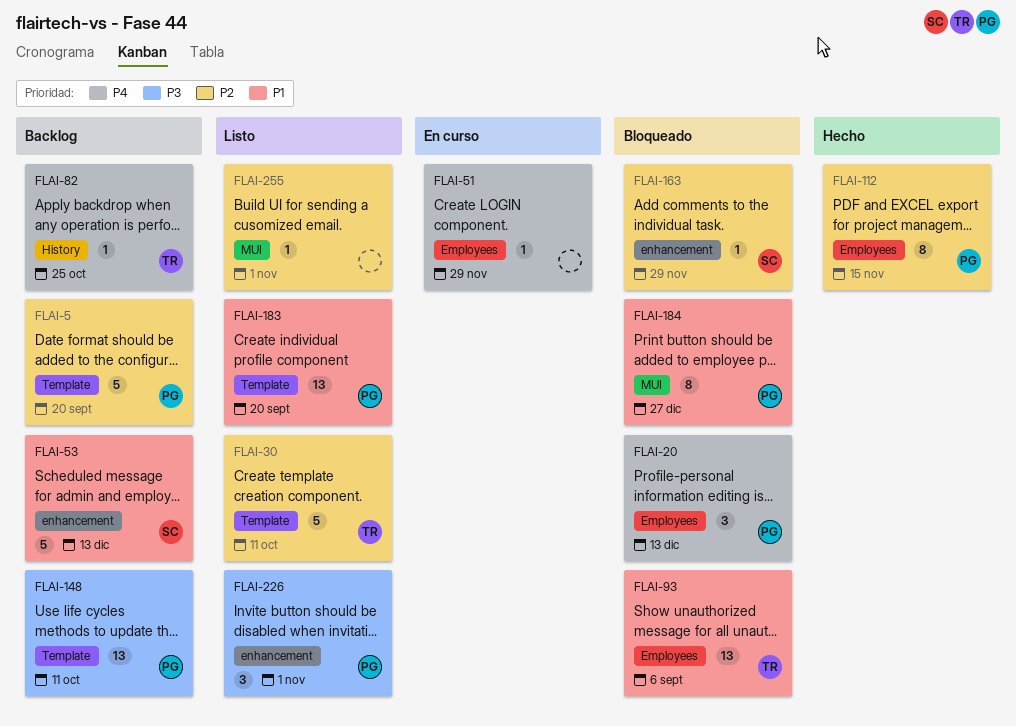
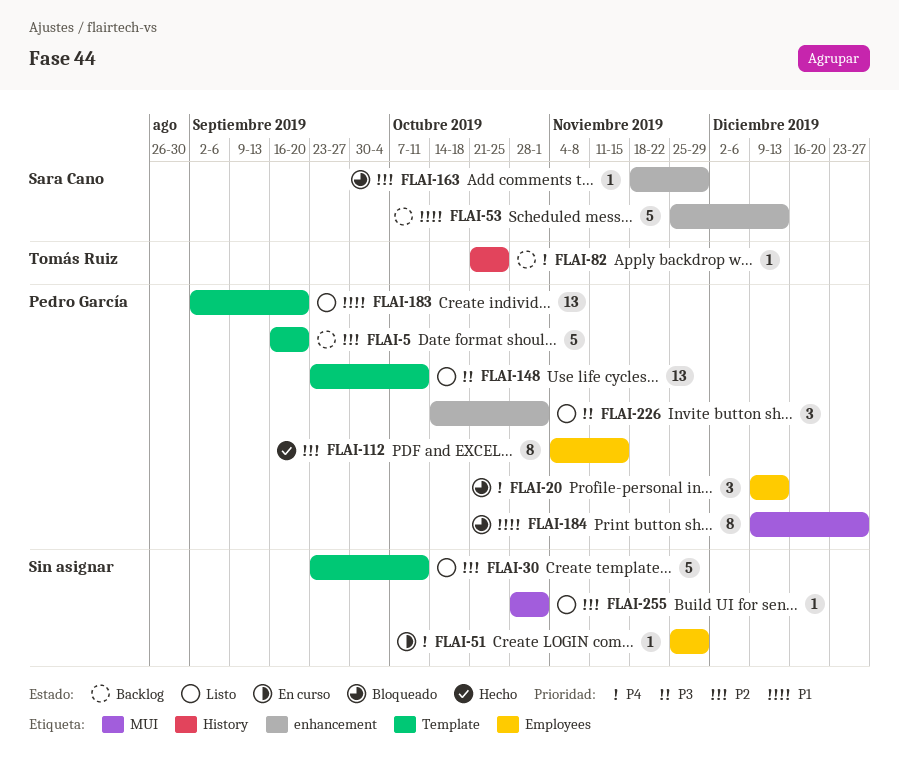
FLAI-30, owner: Tomás Ruiz -> none
FLAI-93: present -> none
FLAI-148, status: Backlog -> Listo

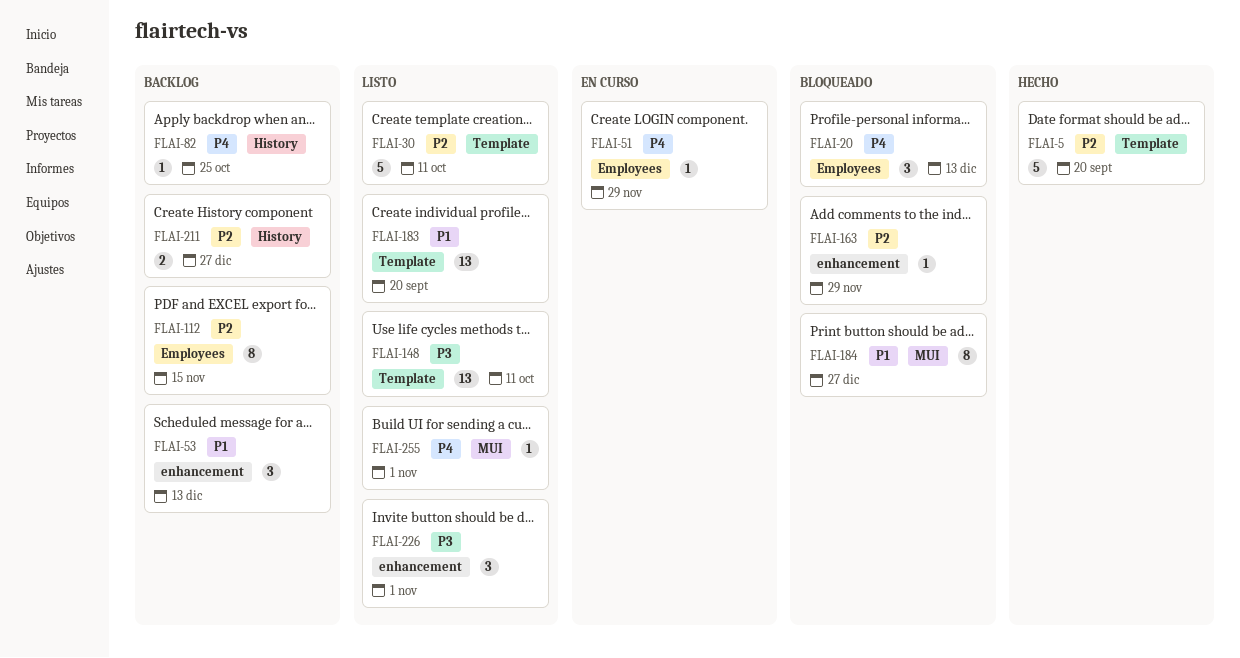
FLAI-5, status: Backlog -> Hecho
FLAI-53, estimate: 5 -> 3
FLAI-112, status: Hecho -> Backlog
FLAI-211: none -> present
FLAI-255, priority: P2 -> P4

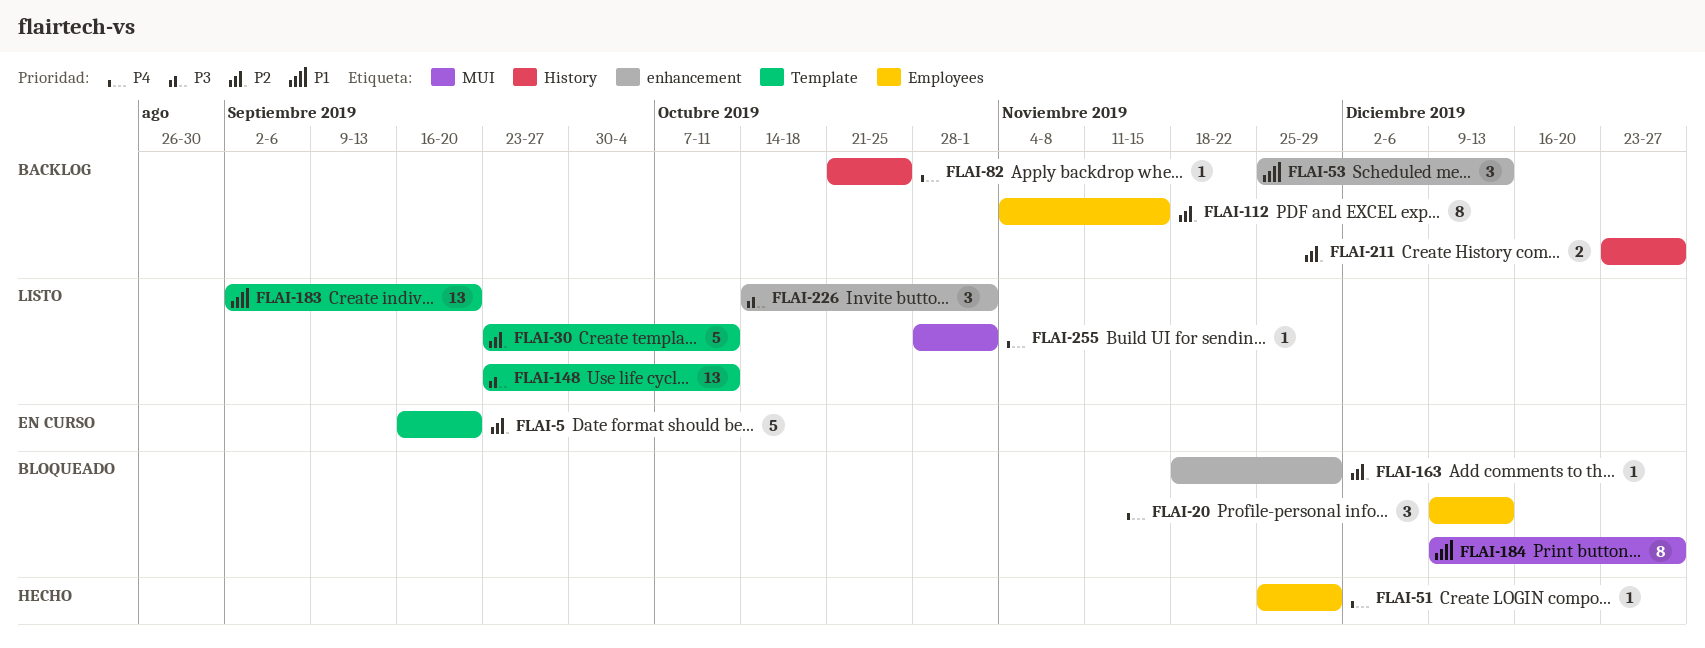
FLAI-5, status: Hecho -> En curso
FLAI-51, status: En curso -> Hecho

